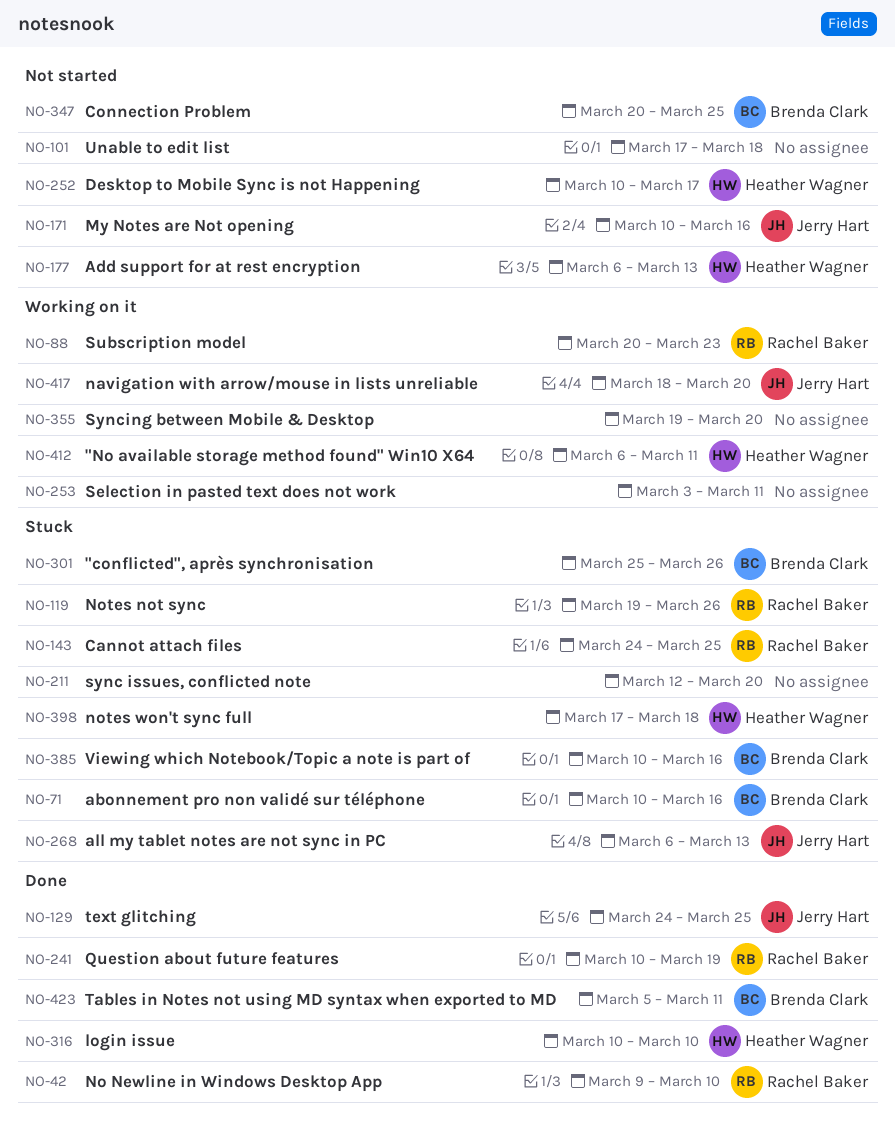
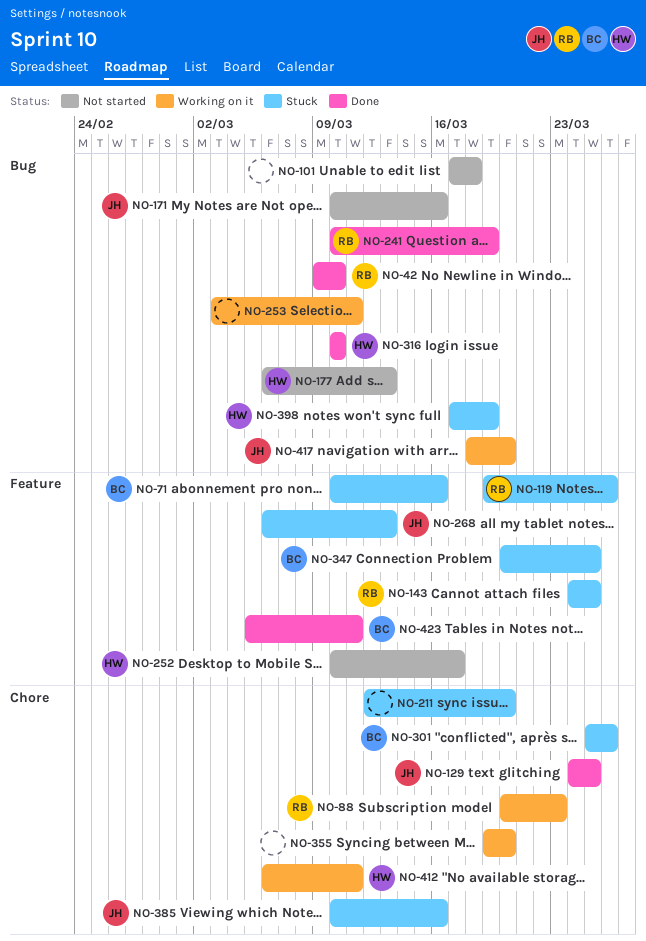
NO-347, status: Not started -> Stuck
NO-385, owner: Brenda Clark -> Jerry Hart
NO-398, due: Mar 18 -> Mar 19

